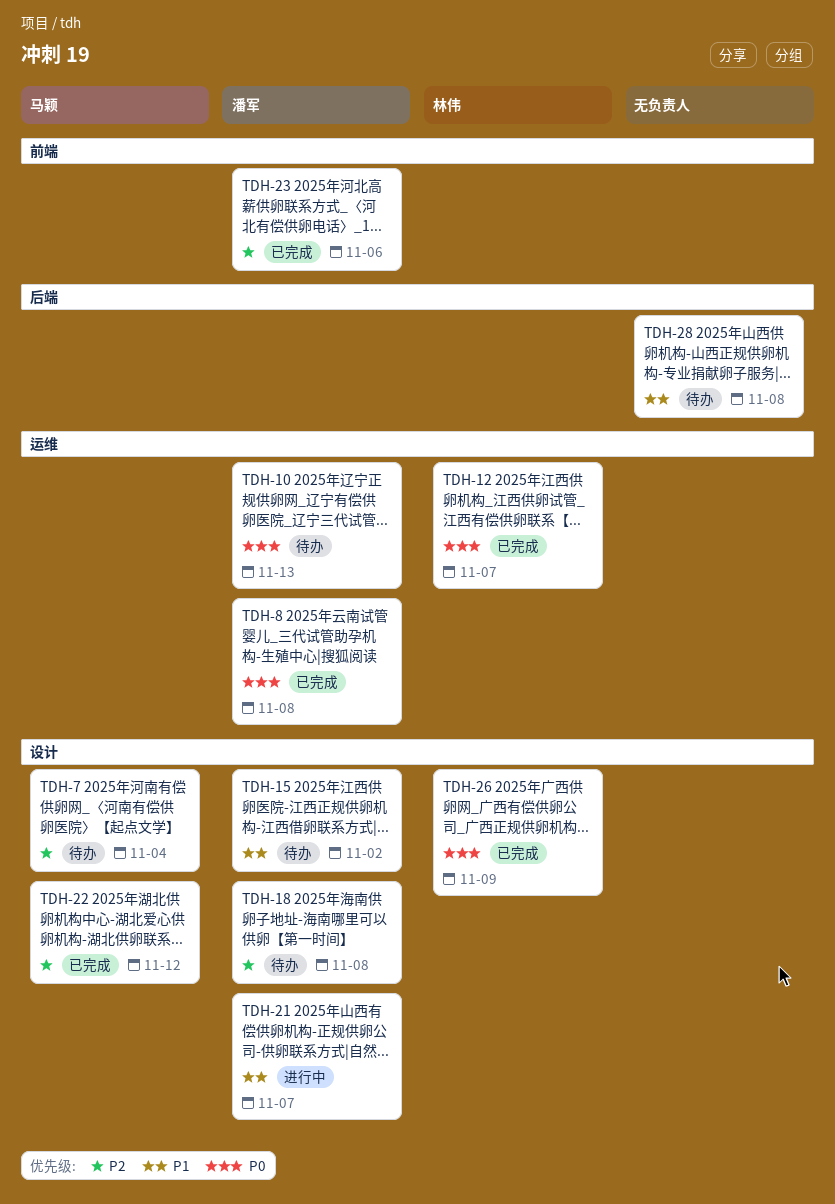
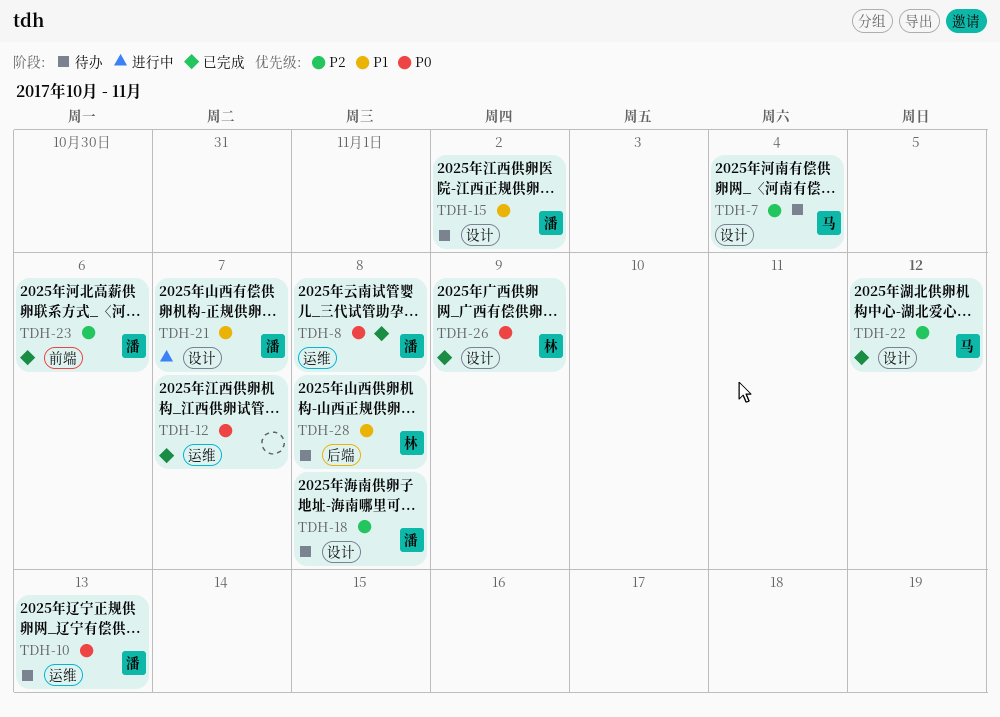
TDH-12, owner: 林伟 -> none
TDH-28, owner: none -> 林伟

